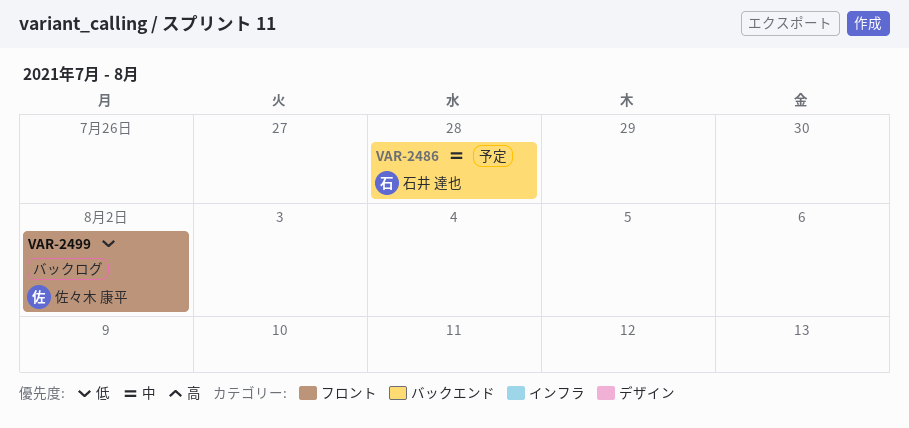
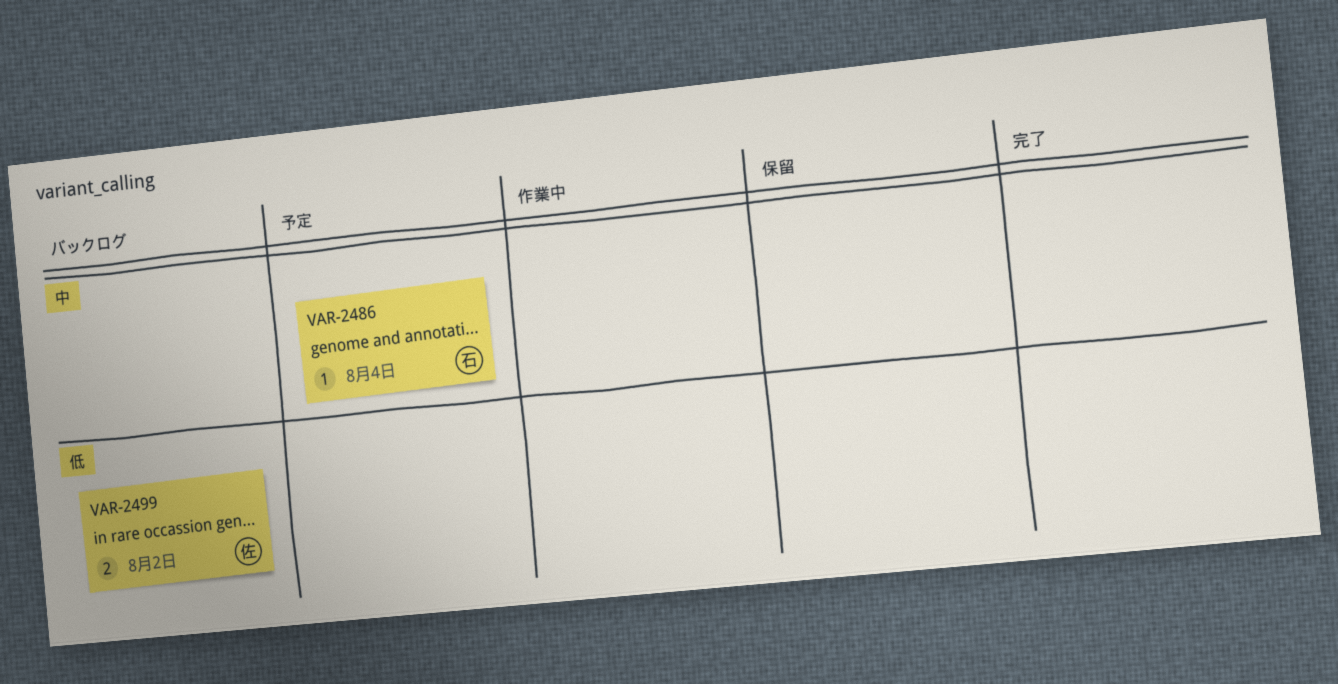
VAR-2486, due: Jul 28 -> Aug 4

